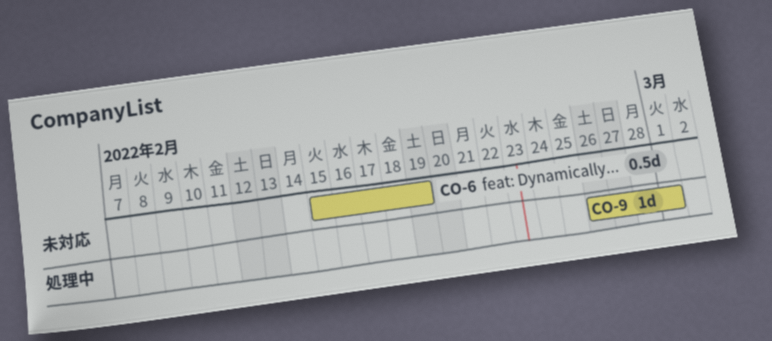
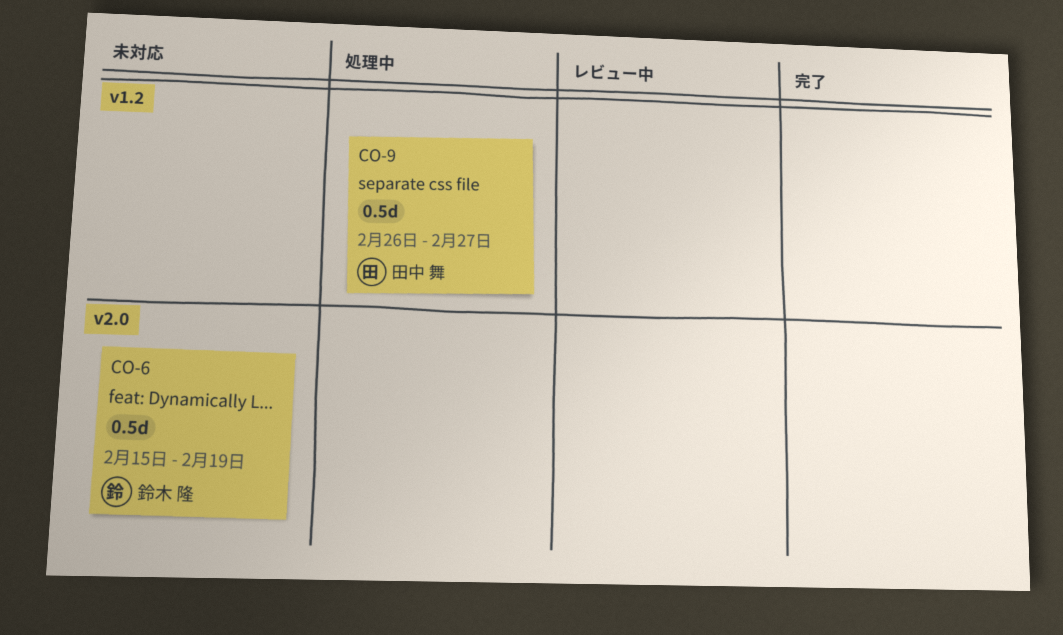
CO-9, estimate: 1d -> 0.5d
CO-9, due: Mar 1 -> Feb 27

